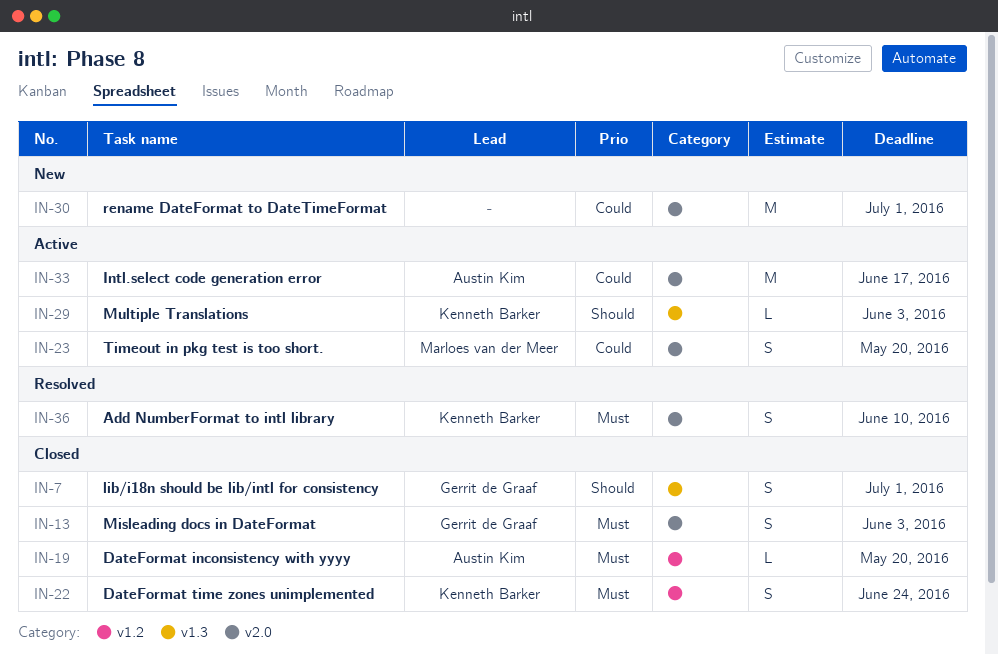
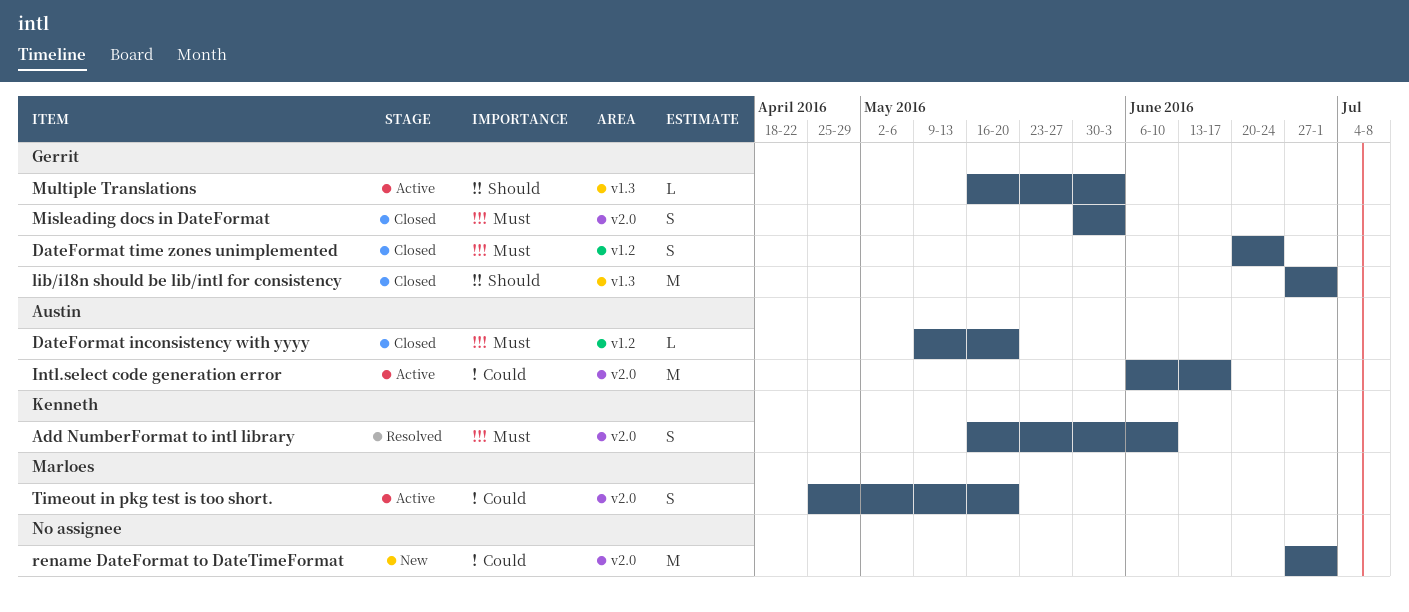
DateFormat time zones unimplemented, owner: Kenneth Barker -> Gerrit de Graaf
lib/i18n should be lib/intl for consistency, estimate: S -> M
Multiple Translations, owner: Kenneth Barker -> Gerrit de Graaf

